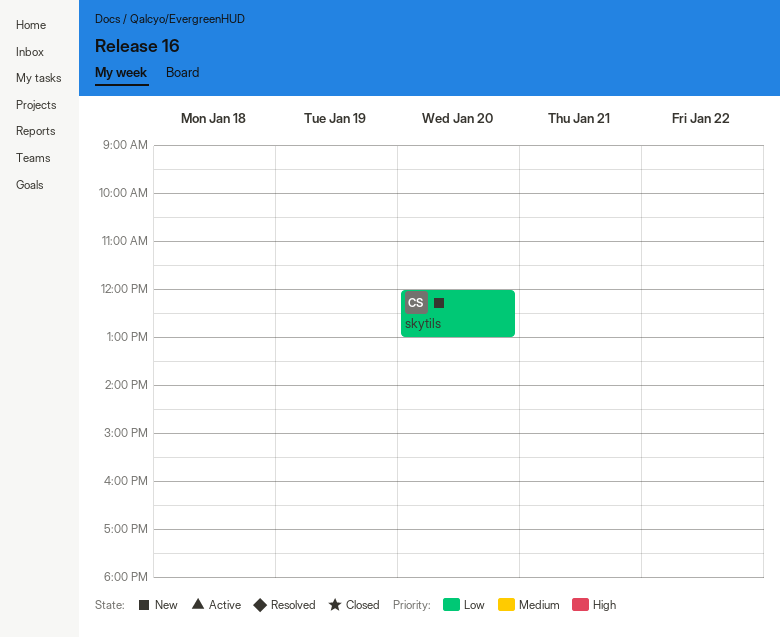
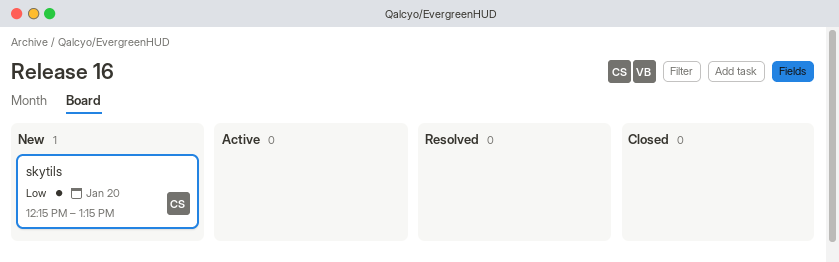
skytils, begins: 12:00 -> 12:15
skytils, ends: 13:00 -> 13:15

